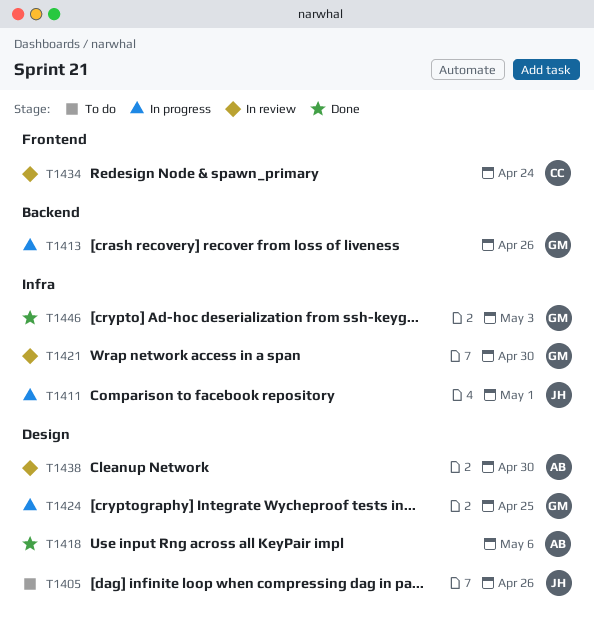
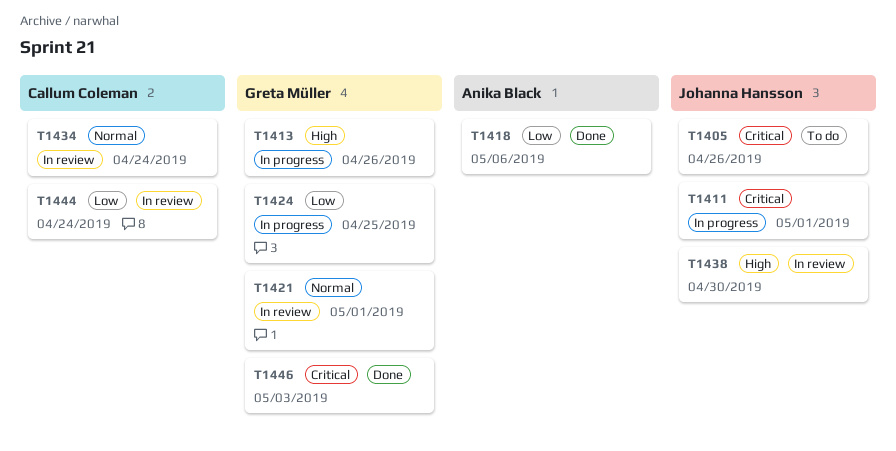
T1421, due: Apr 30 -> May 1
T1438, owner: Anika Black -> Johanna Hansson
T1444: none -> present

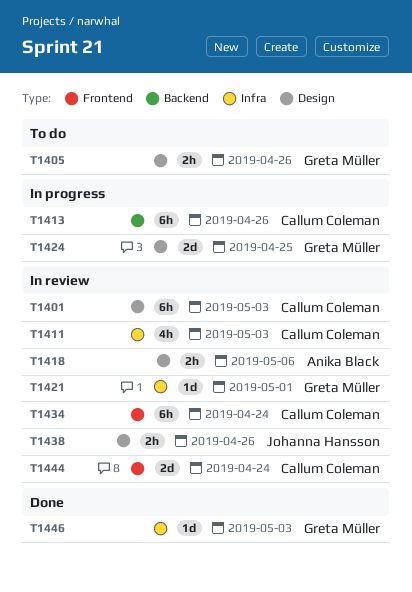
T1401: none -> present
T1405, owner: Johanna Hansson -> Greta Müller
T1411, status: In progress -> In review
T1411, owner: Johanna Hansson -> Callum Coleman
T1411, due: May 1 -> May 3
T1413, owner: Greta Müller -> Callum Coleman
T1418, status: Done -> In review
T1438, due: Apr 30 -> Apr 26

